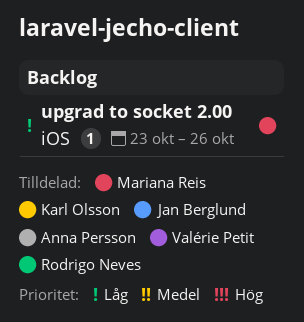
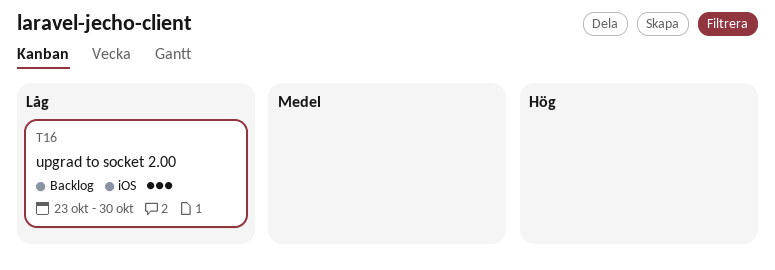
upgrad to socket 2.00, estimate: 1 -> 3
upgrad to socket 2.00, due: Oct 26 -> Oct 30

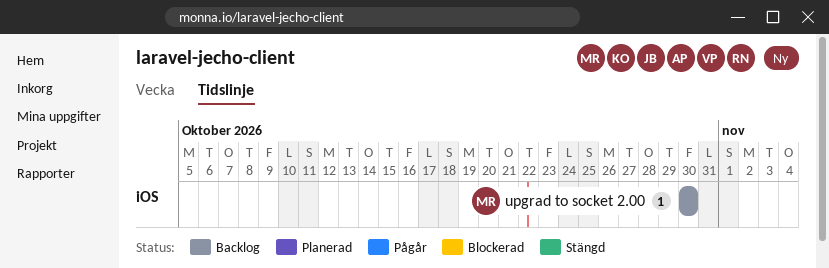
upgrad to socket 2.00, estimate: 3 -> 1
upgrad to socket 2.00, start: Oct 23 -> Oct 30

